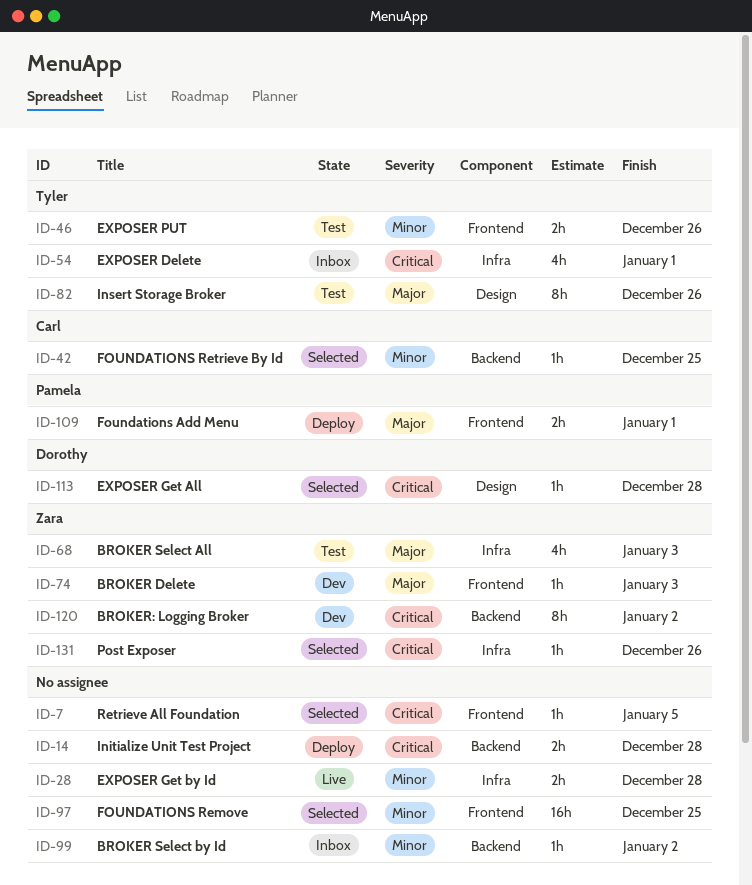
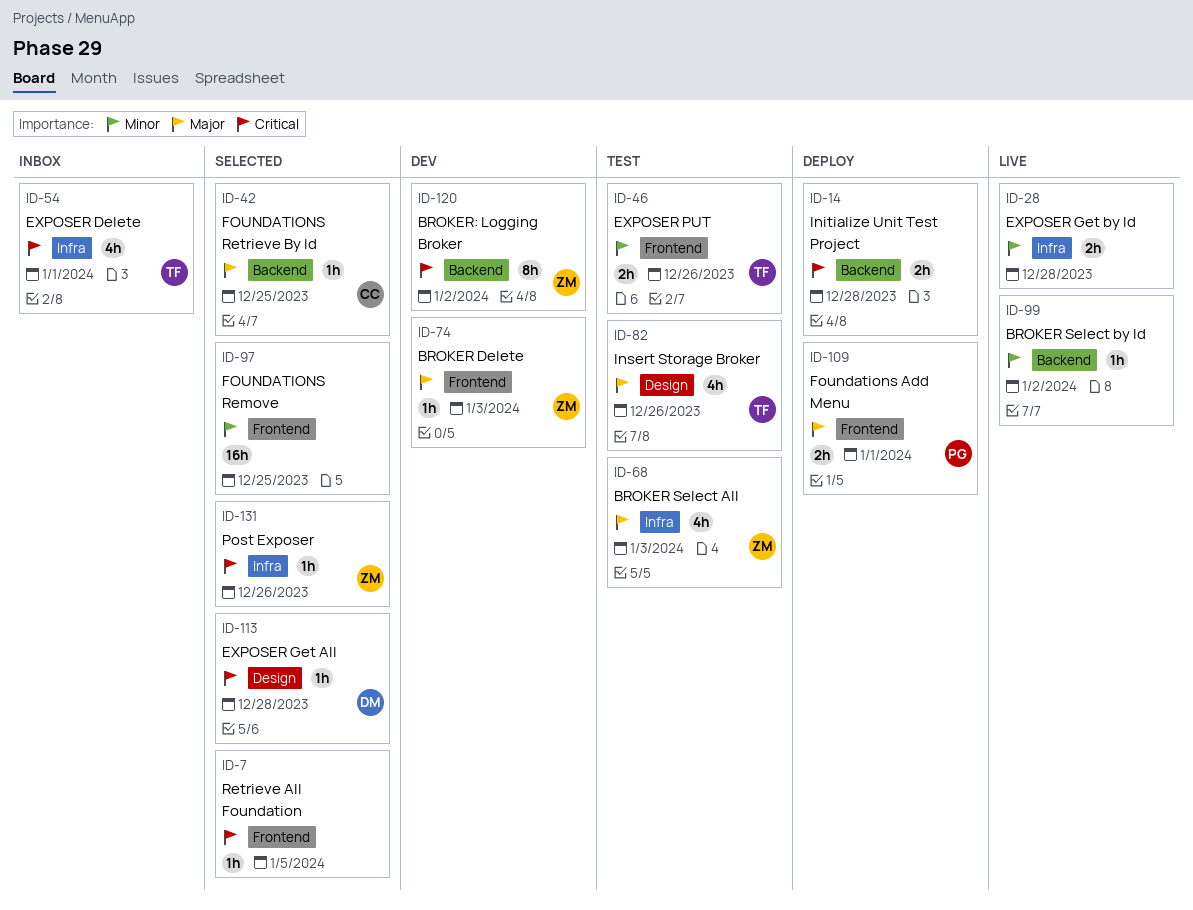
ID-42, priority: Minor -> Major
ID-82, estimate: 8h -> 4h
ID-99, status: Inbox -> Live

